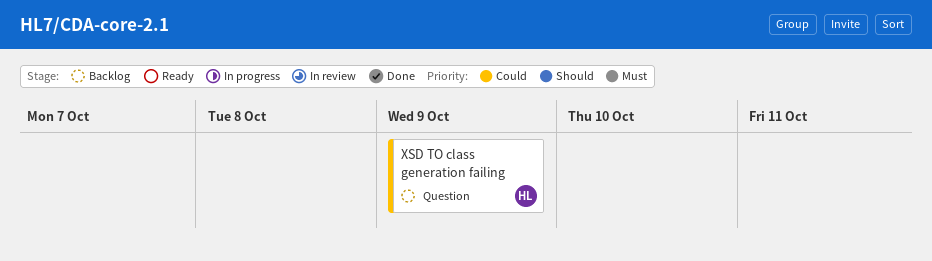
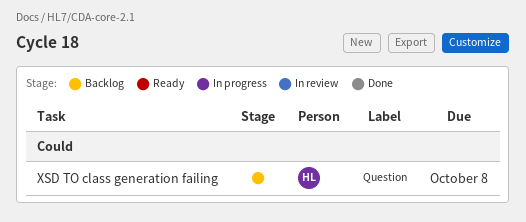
XSD TO class generation failing, due: Oct 9 -> Oct 8

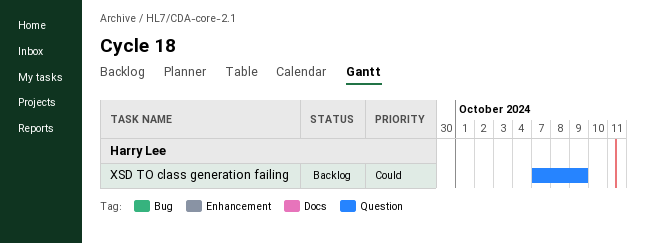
XSD TO class generation failing, due: Oct 8 -> Oct 9

